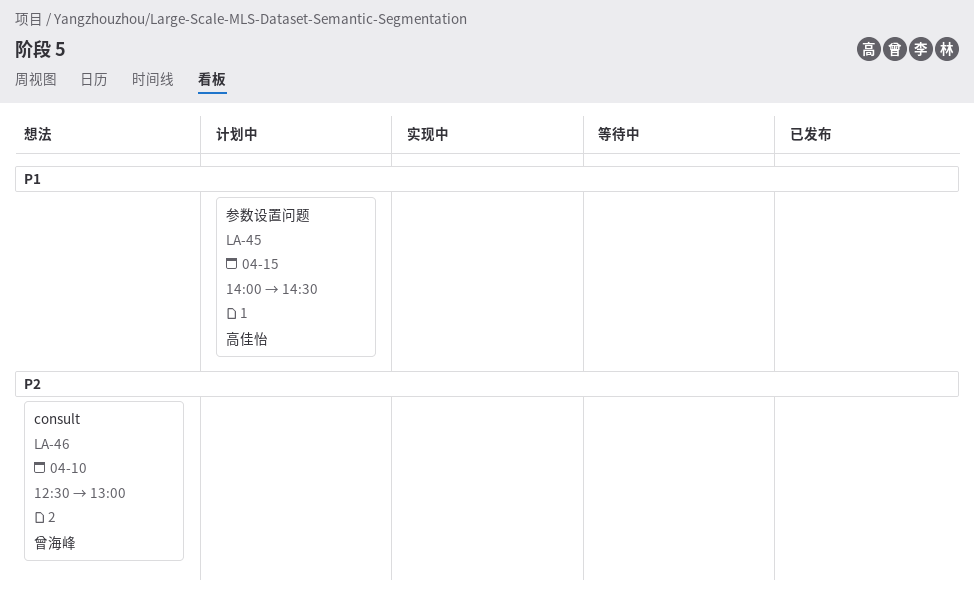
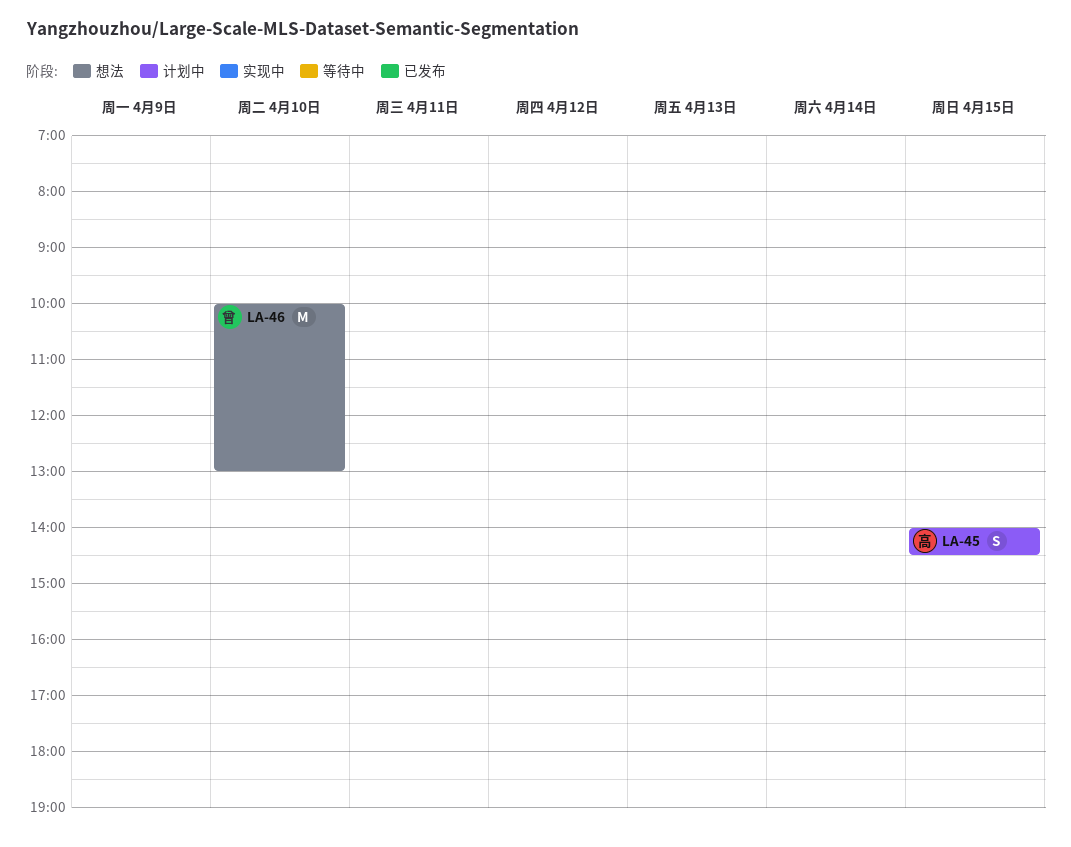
LA-46, begins: 12:30 -> 10:00

